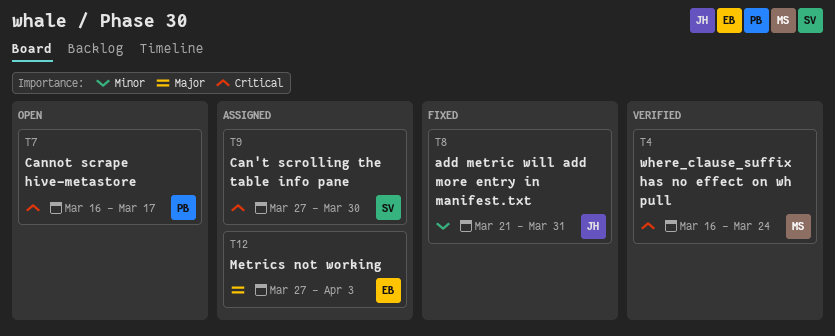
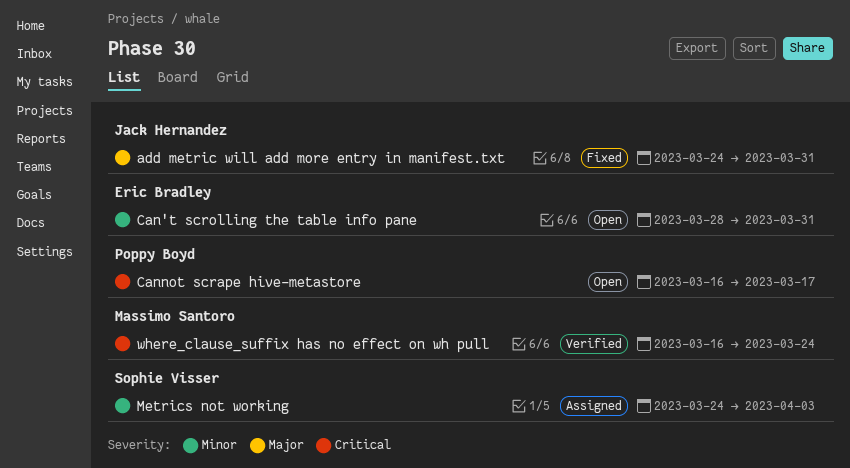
add metric will add more entry in manifest.txt, priority: Minor -> Major
add metric will add more entry in manifest.txt, start: Mar 21 -> Mar 24
Can't scrolling the table info pane, status: Assigned -> Open
Can't scrolling the table info pane, owner: Sophie Visser -> Eric Bradley
Can't scrolling the table info pane, priority: Critical -> Minor
Can't scrolling the table info pane, start: Mar 27 -> Mar 28
Can't scrolling the table info pane, due: Mar 30 -> Mar 31
Metrics not working, owner: Eric Bradley -> Sophie Visser
Metrics not working, priority: Major -> Minor
Metrics not working, start: Mar 27 -> Mar 24

